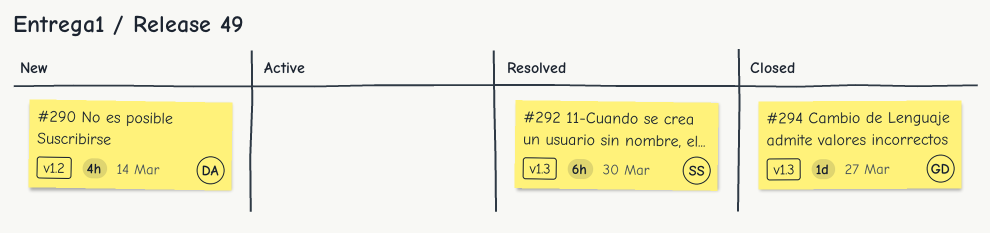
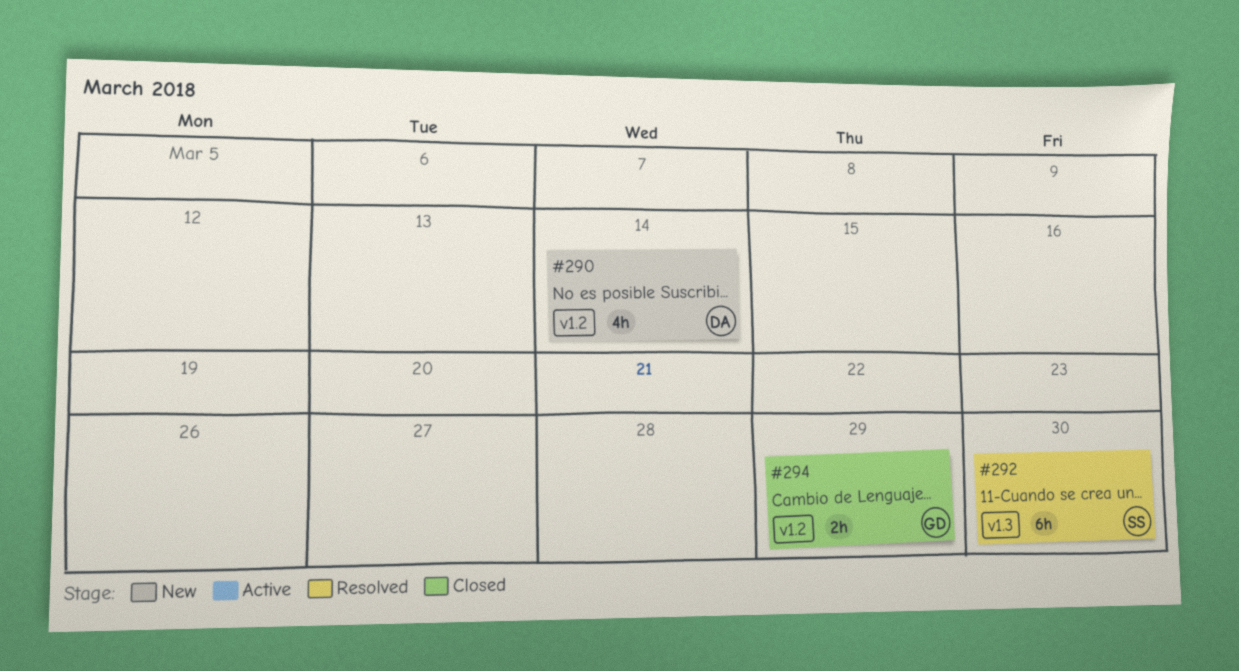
#294, label: v1.3 -> v1.2
#294, estimate: 1d -> 2h
#294, due: Mar 27 -> Mar 29

